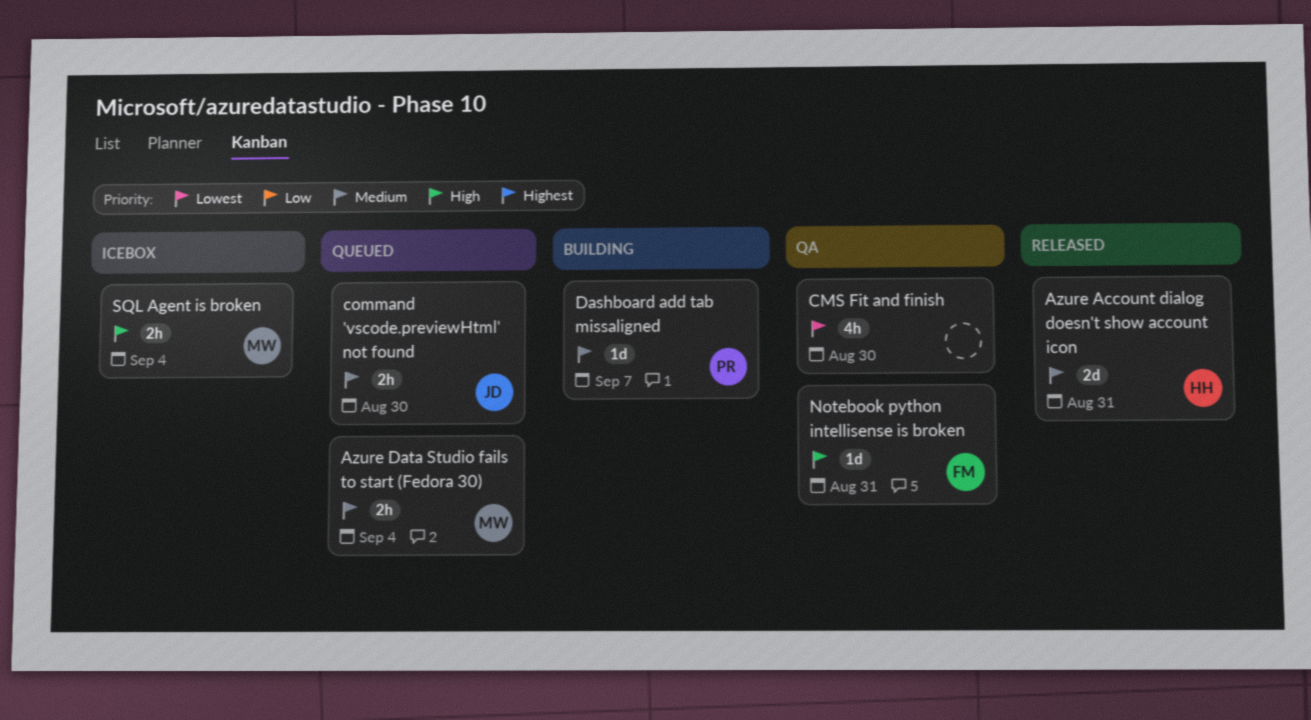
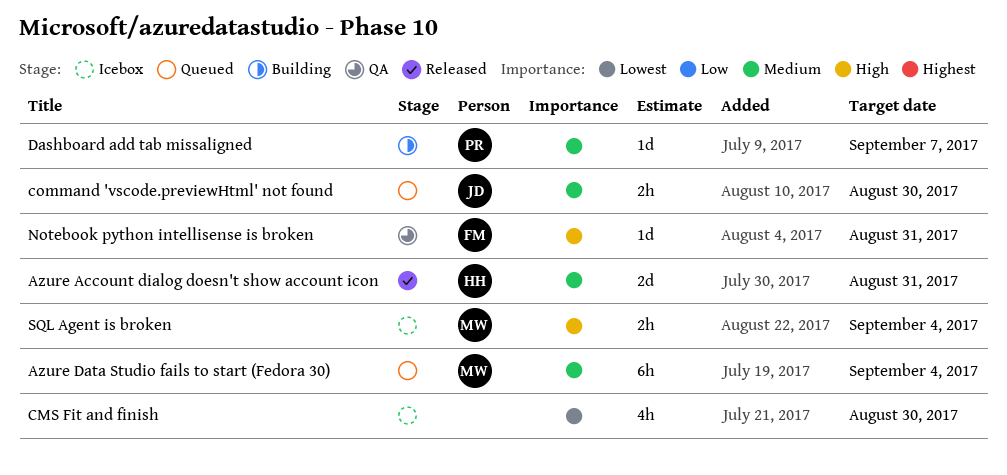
Azure Data Studio fails to start (Fedora 30), estimate: 2h -> 6h
CMS Fit and finish, status: QA -> Icebox

